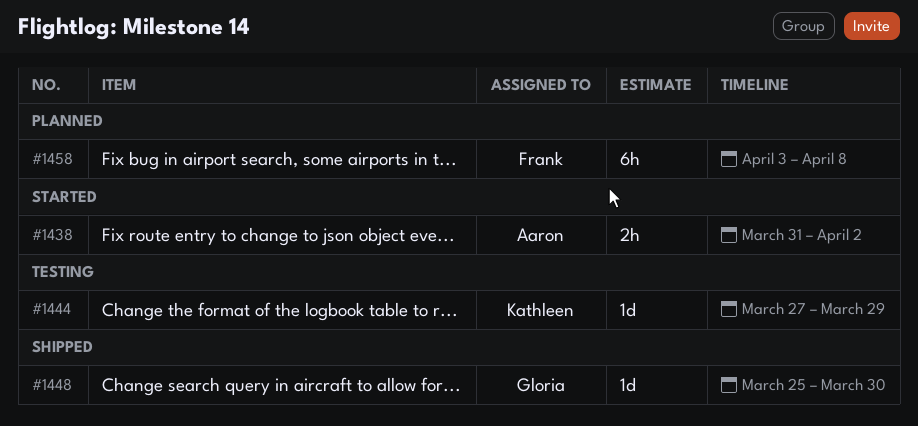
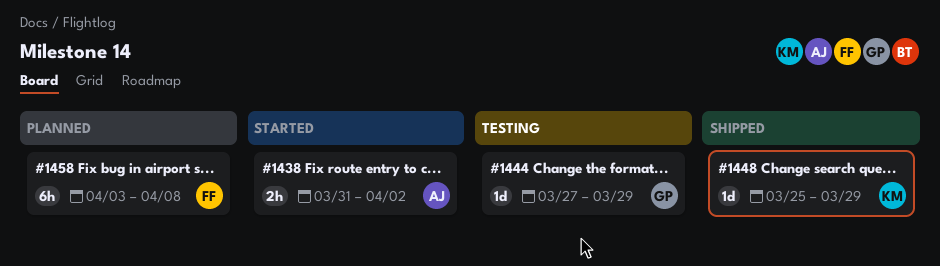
#1444, owner: Kathleen -> Gloria
#1448, owner: Gloria -> Kathleen
#1448, due: Mar 30 -> Mar 29

